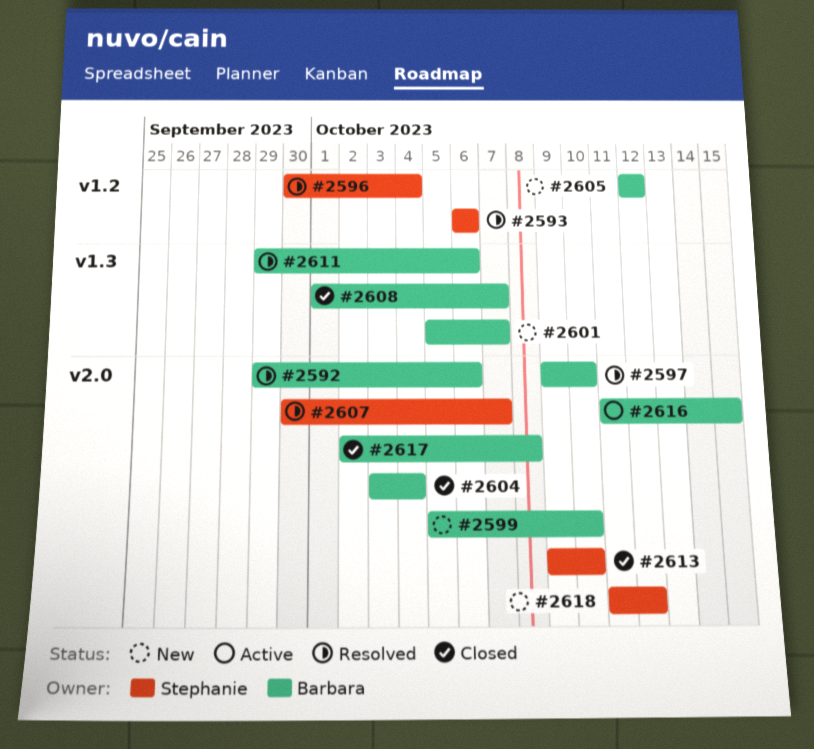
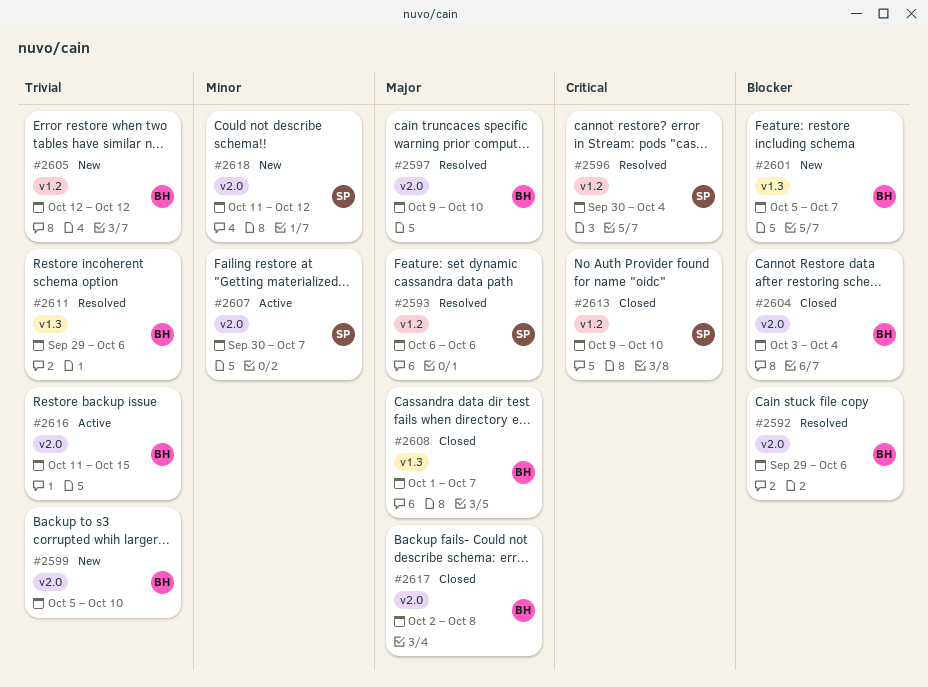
#2607, status: Resolved -> Active
#2613, label: v2.0 -> v1.2

